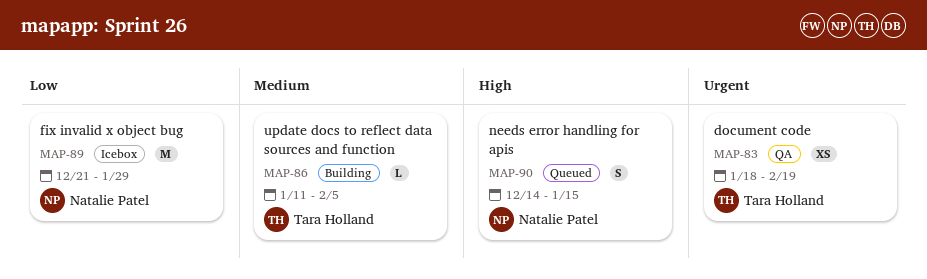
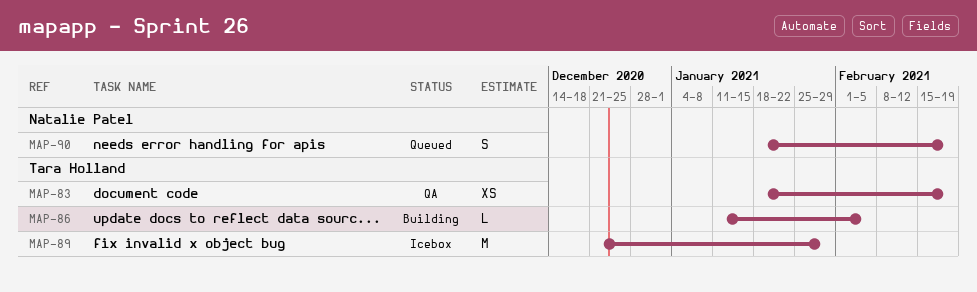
MAP-89, owner: Natalie Patel -> Tara Holland
MAP-90, start: Dec 14 -> Jan 18
MAP-90, due: Jan 15 -> Feb 19

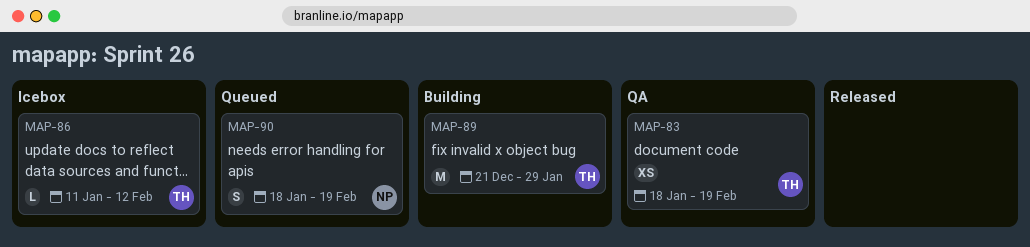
MAP-86, status: Building -> Icebox
MAP-86, due: Feb 5 -> Feb 12
MAP-89, status: Icebox -> Building

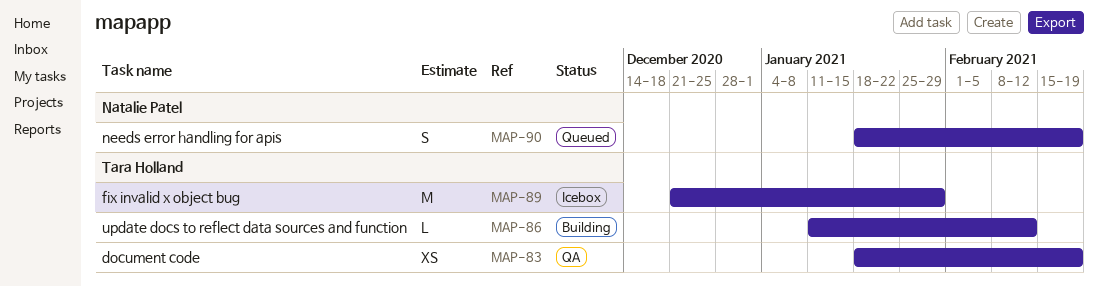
MAP-86, status: Icebox -> Building
MAP-89, status: Building -> Icebox

